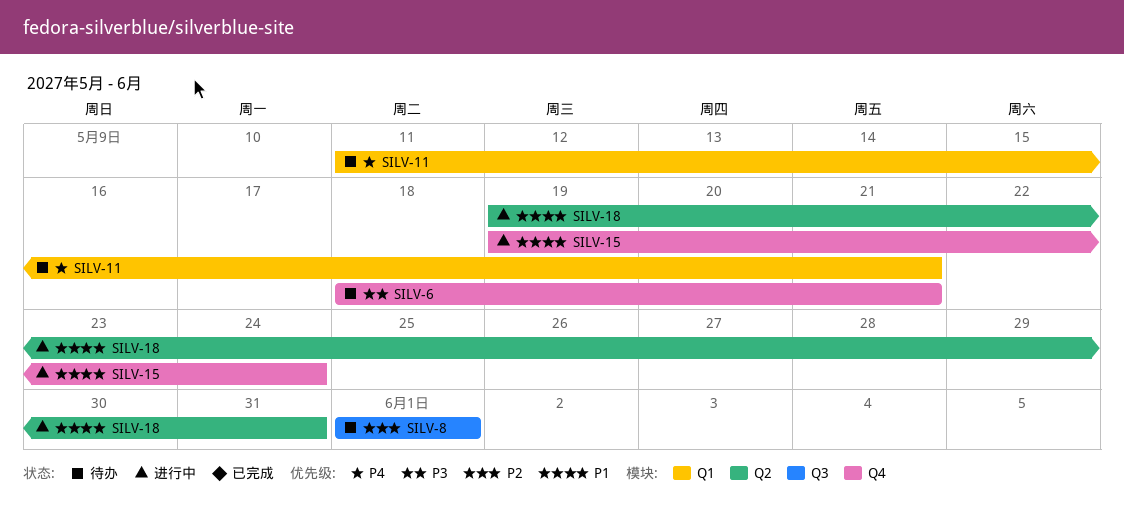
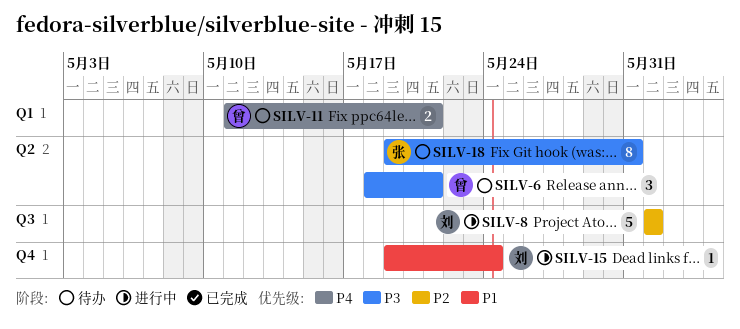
SILV-6, label: Q4 -> Q2
SILV-8, status: 待办 -> 进行中
SILV-18, status: 进行中 -> 待办
SILV-18, priority: P1 -> P3

